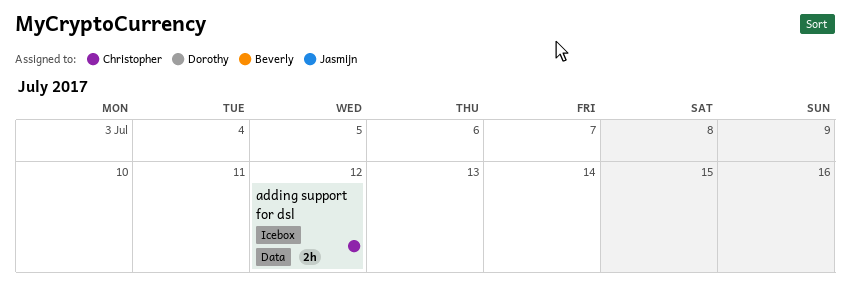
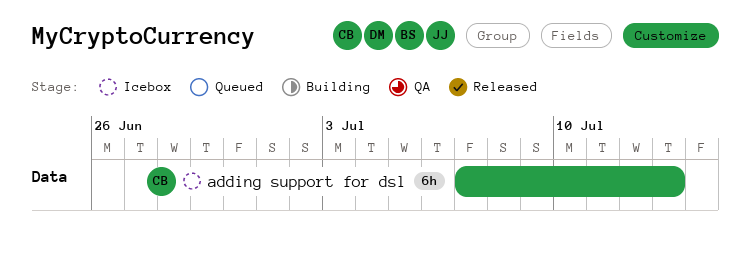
adding support for dsl, estimate: 2h -> 6h
adding support for dsl, due: Jul 12 -> Jul 13

